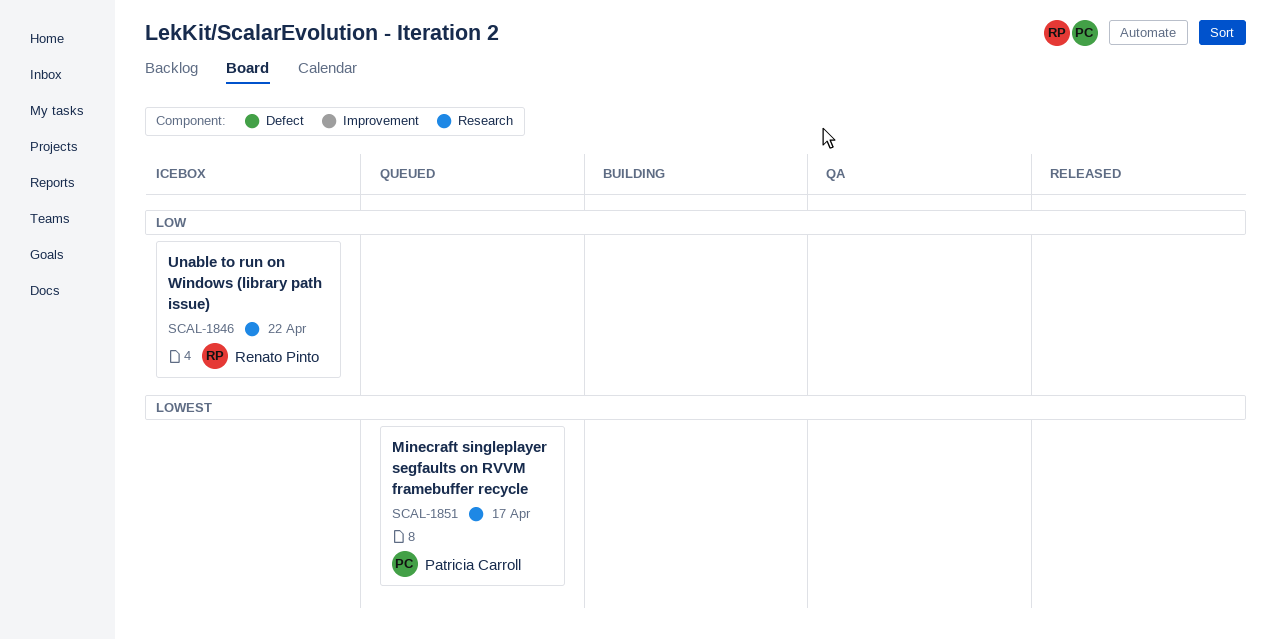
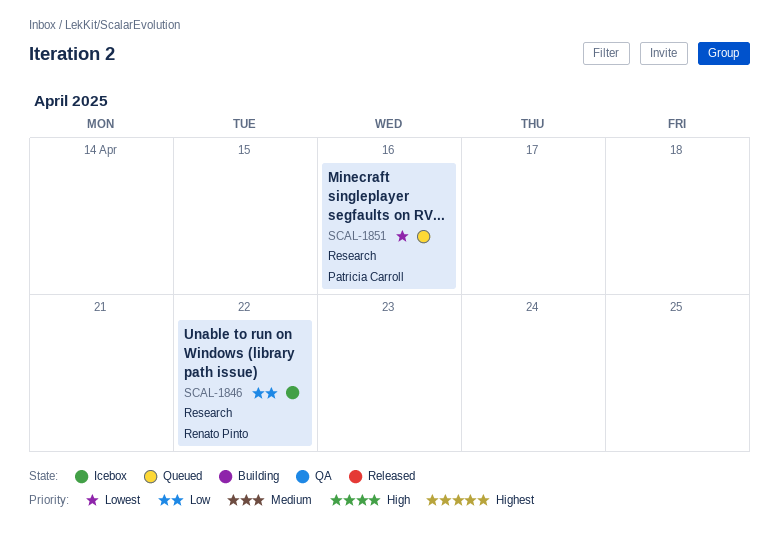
SCAL-1851, due: Apr 17 -> Apr 16

